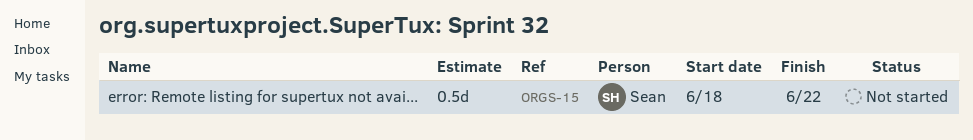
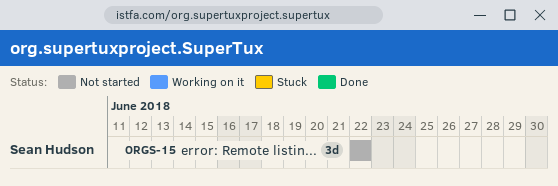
ORGS-15, estimate: 0.5d -> 3d
ORGS-15, start: Jun 18 -> Jun 22

